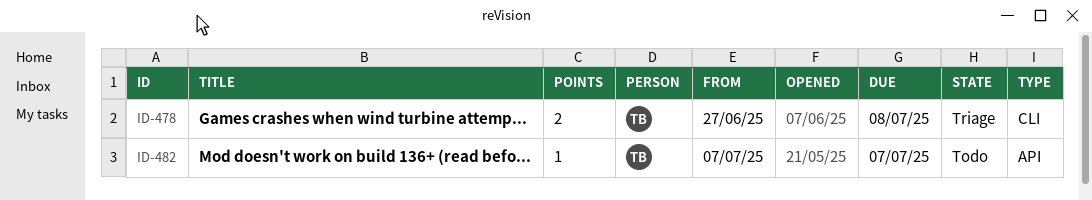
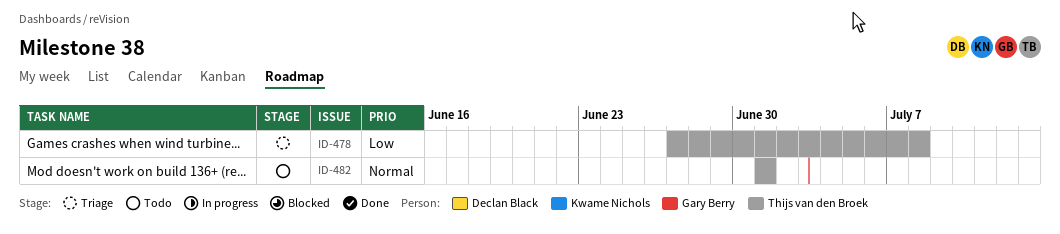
ID-482, start: Jul 7 -> Jul 1
ID-482, due: Jul 7 -> Jul 1

